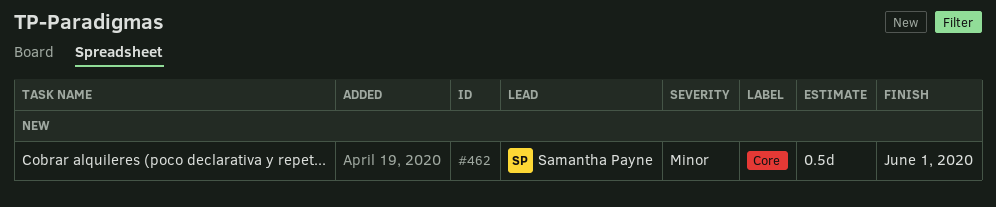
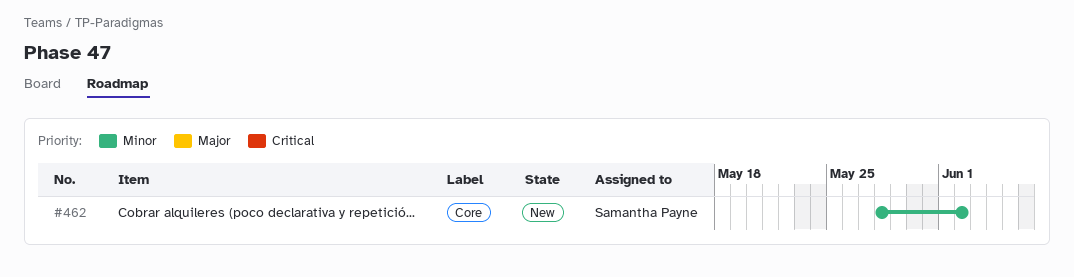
#462, due: Jun 1 -> Jun 2

